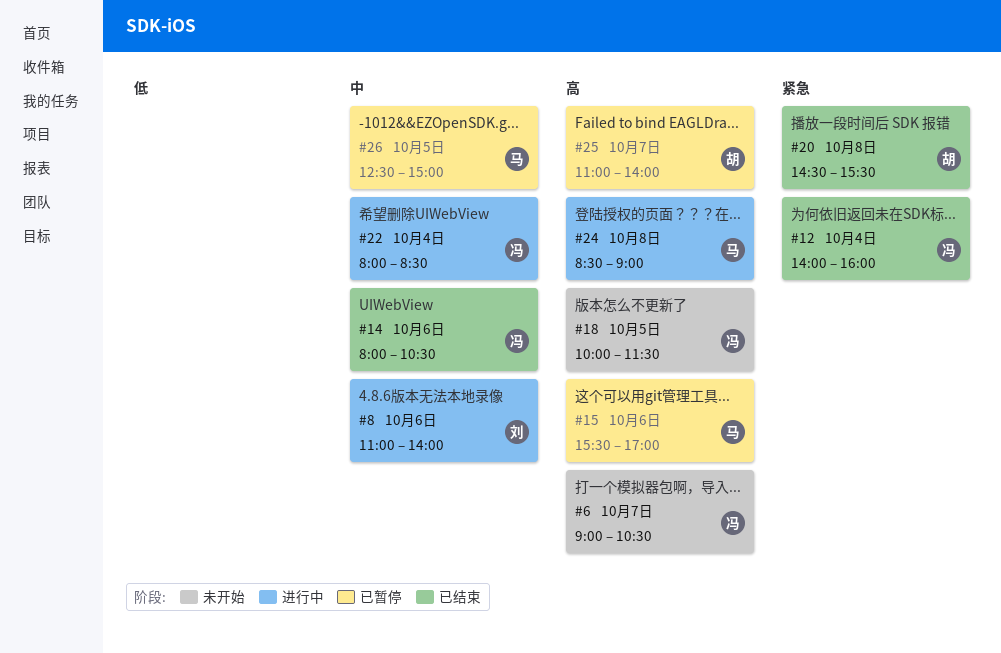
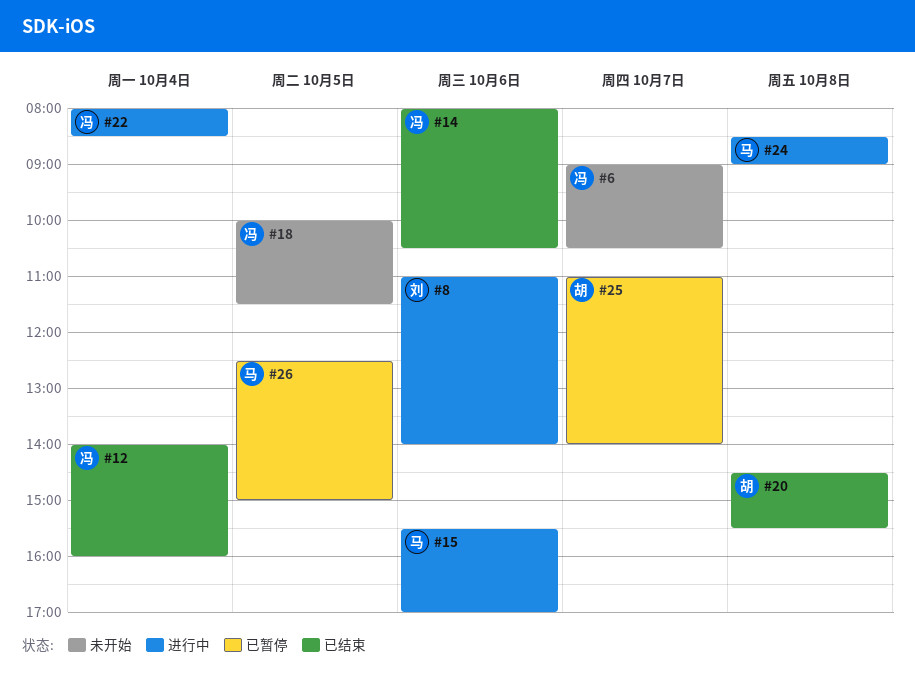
#15, status: 已暂停 -> 进行中

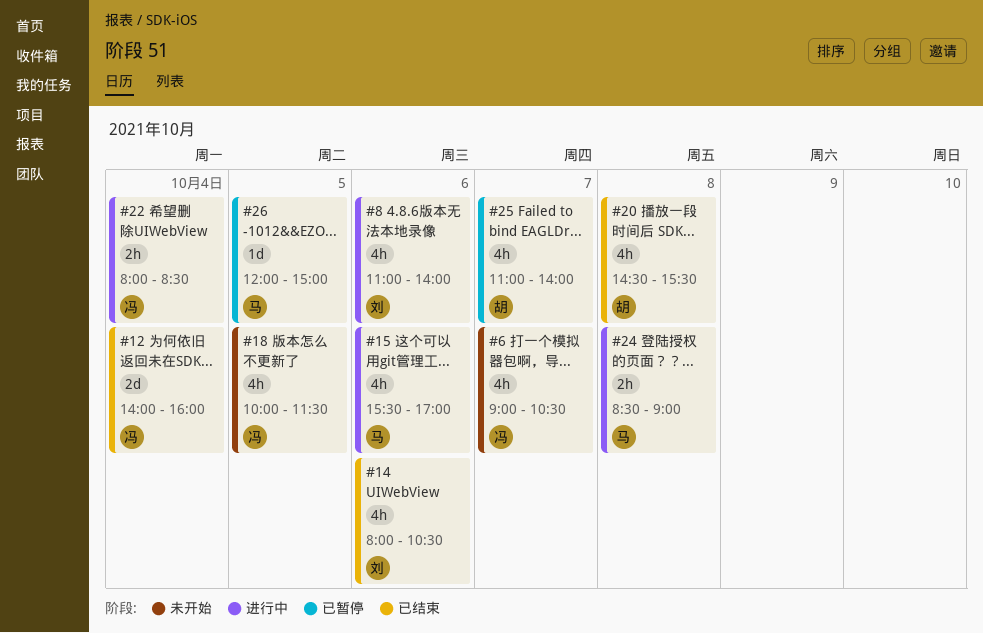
#14, owner: 冯 -> 刘
#26, begins: 12:30 -> 12:00

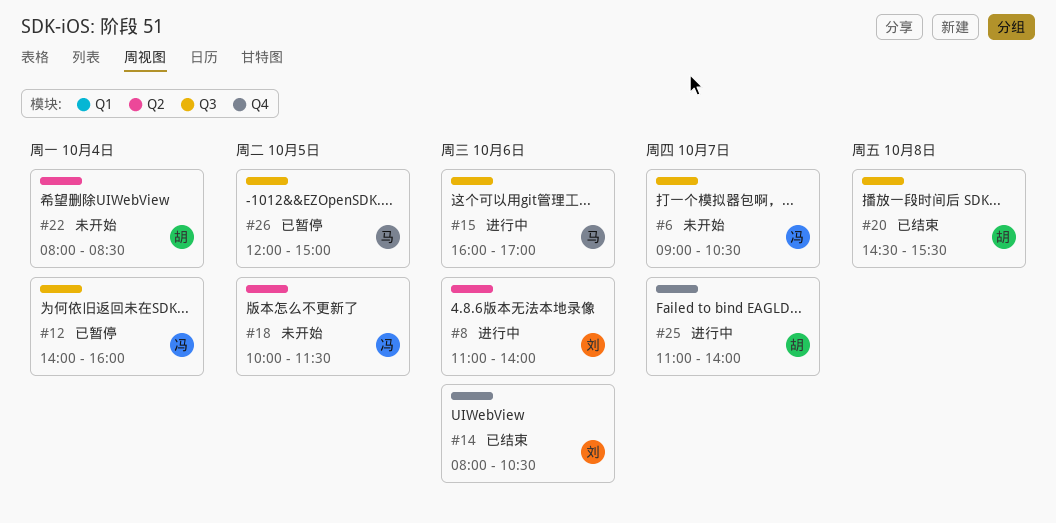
#12, status: 已结束 -> 已暂停
#15, begins: 15:30 -> 16:00
#22, status: 进行中 -> 未开始
#22, owner: 冯 -> 胡
#24: present -> none
#25, status: 已暂停 -> 进行中

